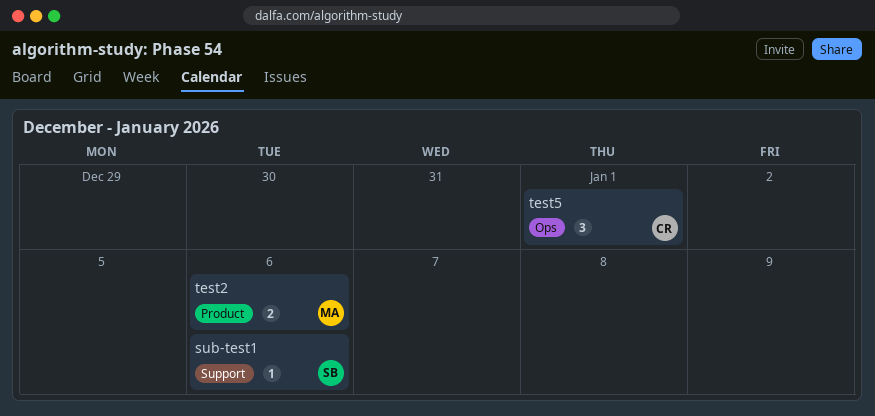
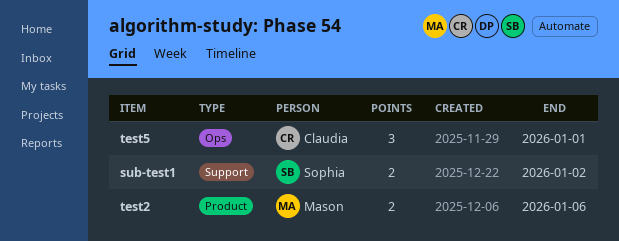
sub-test1, estimate: 1 -> 2
sub-test1, due: Jan 6 -> Jan 2

